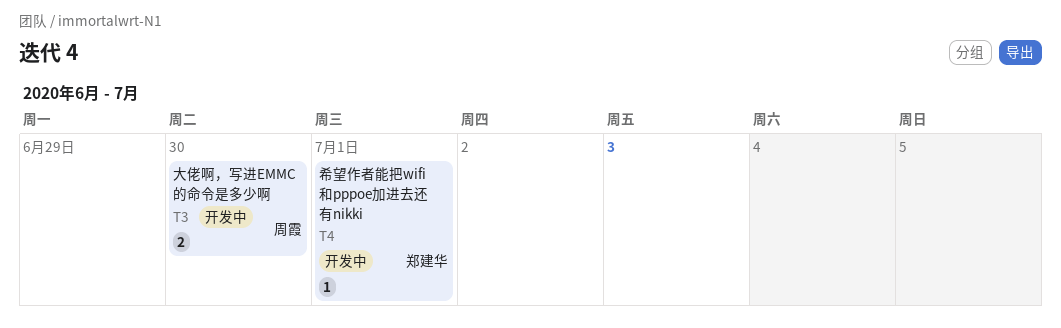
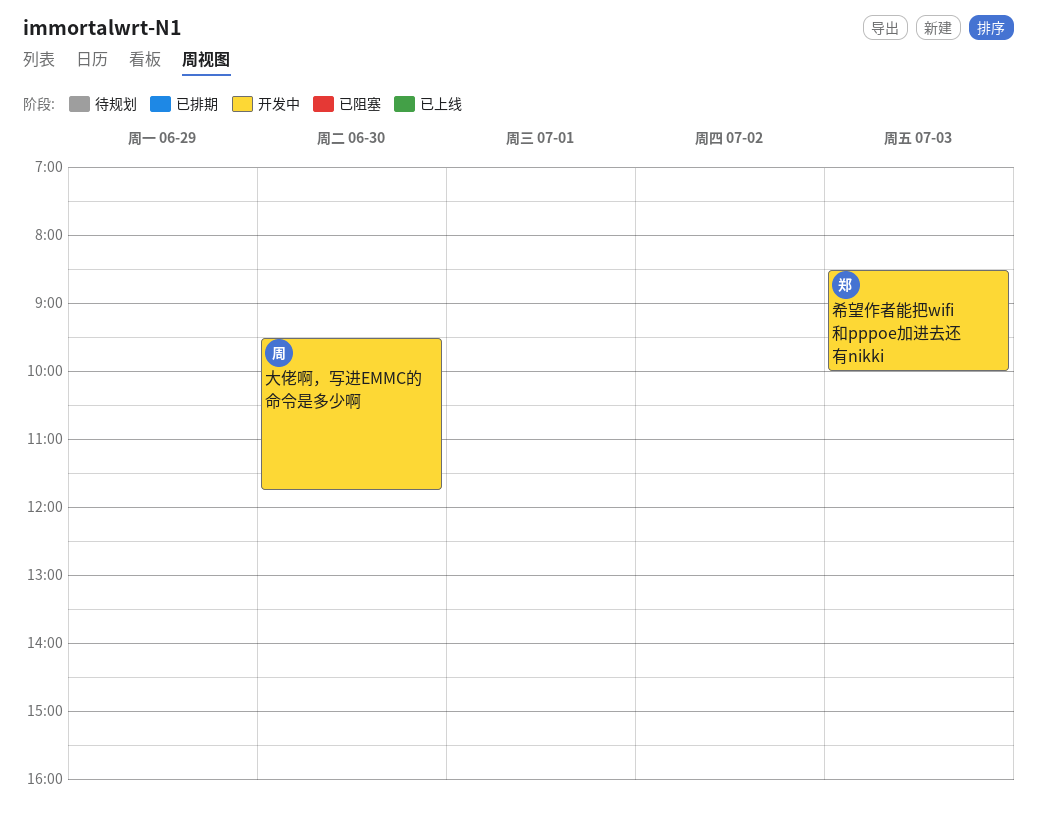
希望作者能把wifi和pppoe加进去还有nikki, day: Jul 1 -> Jul 3

